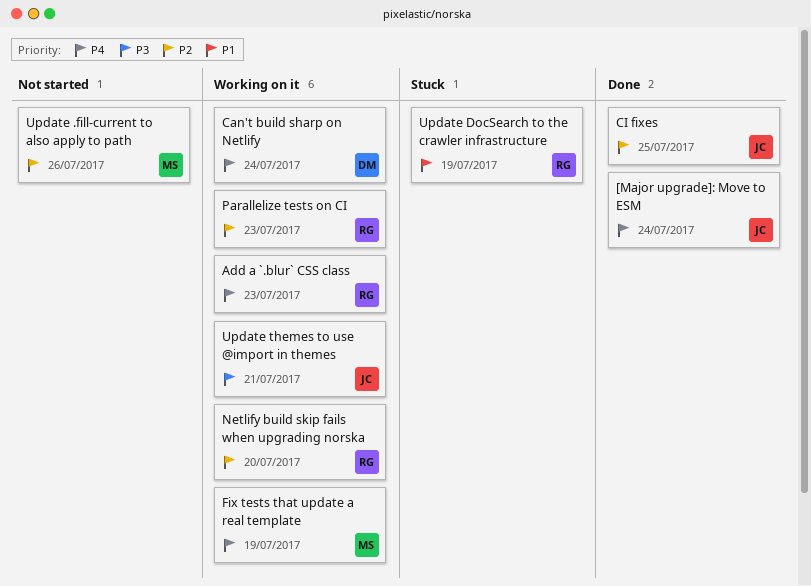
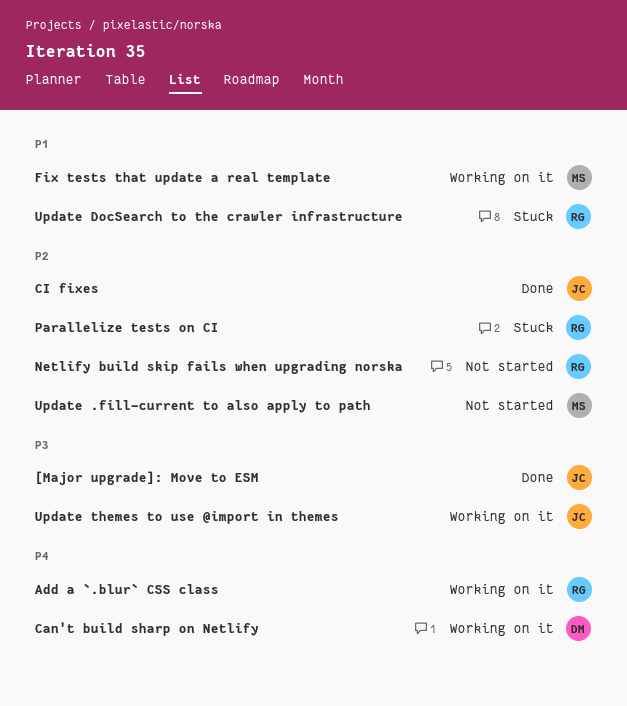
[Major upgrade]: Move to ESM, priority: P4 -> P3
Fix tests that update a real template, priority: P4 -> P1
Netlify build skip fails when upgrading norska, status: Working on it -> Not started
Parallelize tests on CI, status: Working on it -> Stuck

